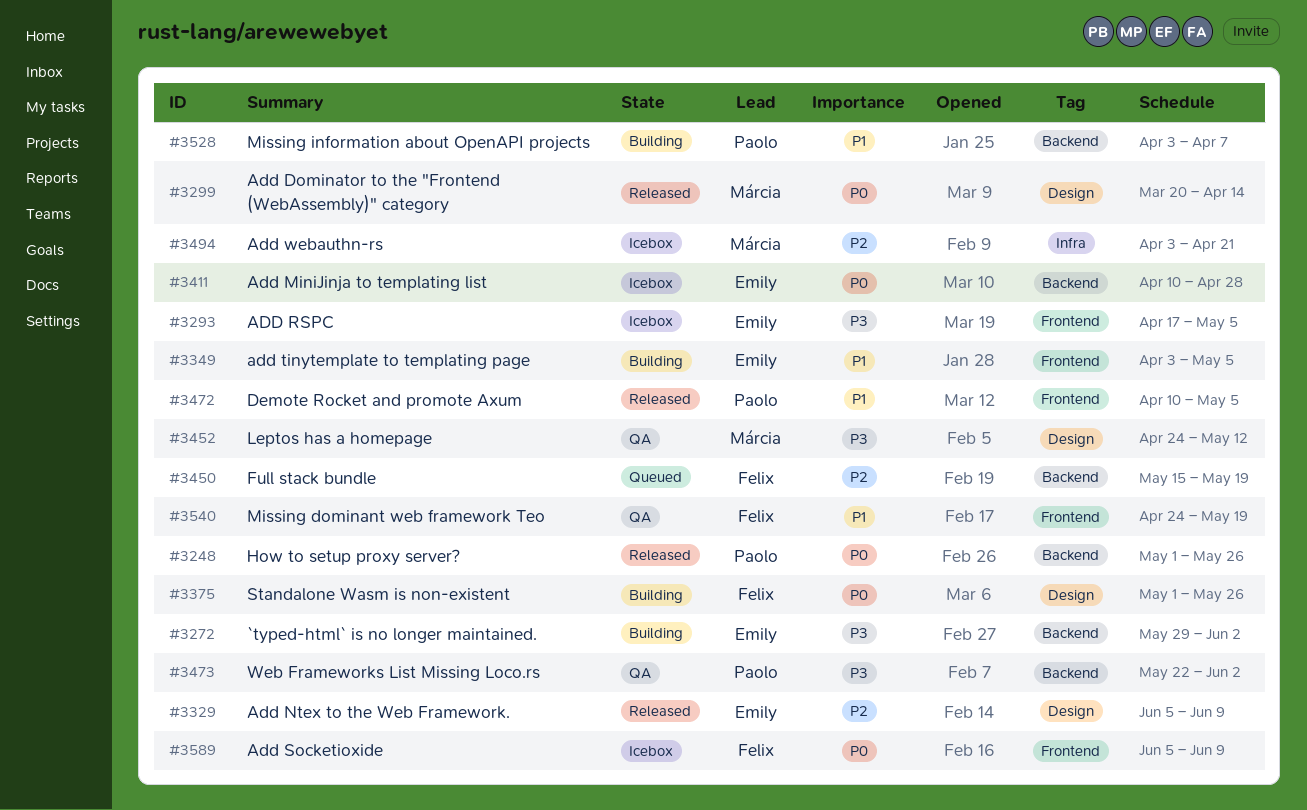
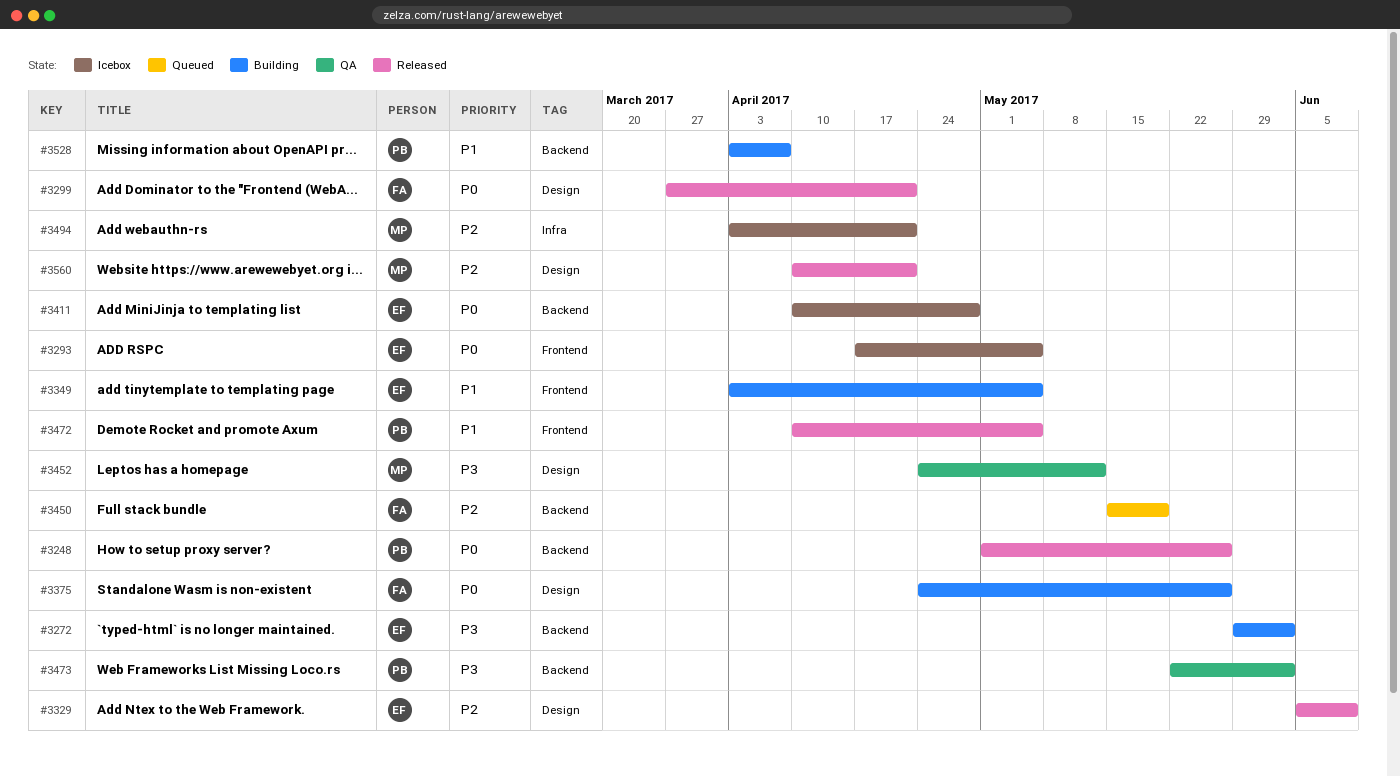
#3293, priority: P3 -> P0
#3299, owner: Márcia -> Felix
#3299, start: Mar 20 -> Mar 27
#3299, due: Apr 14 -> Apr 21
#3375, start: May 1 -> Apr 24
#3540: present -> none
#3560: none -> present
#3589: present -> none

